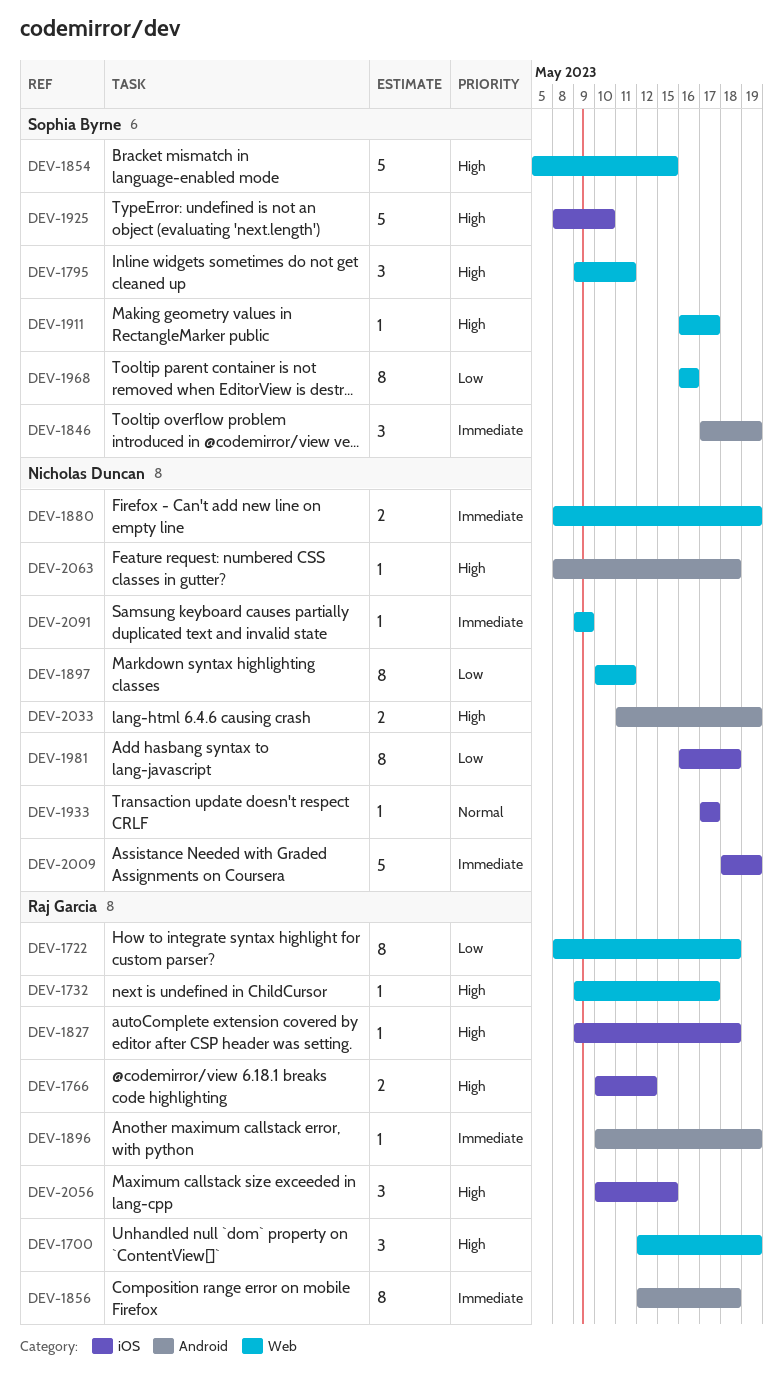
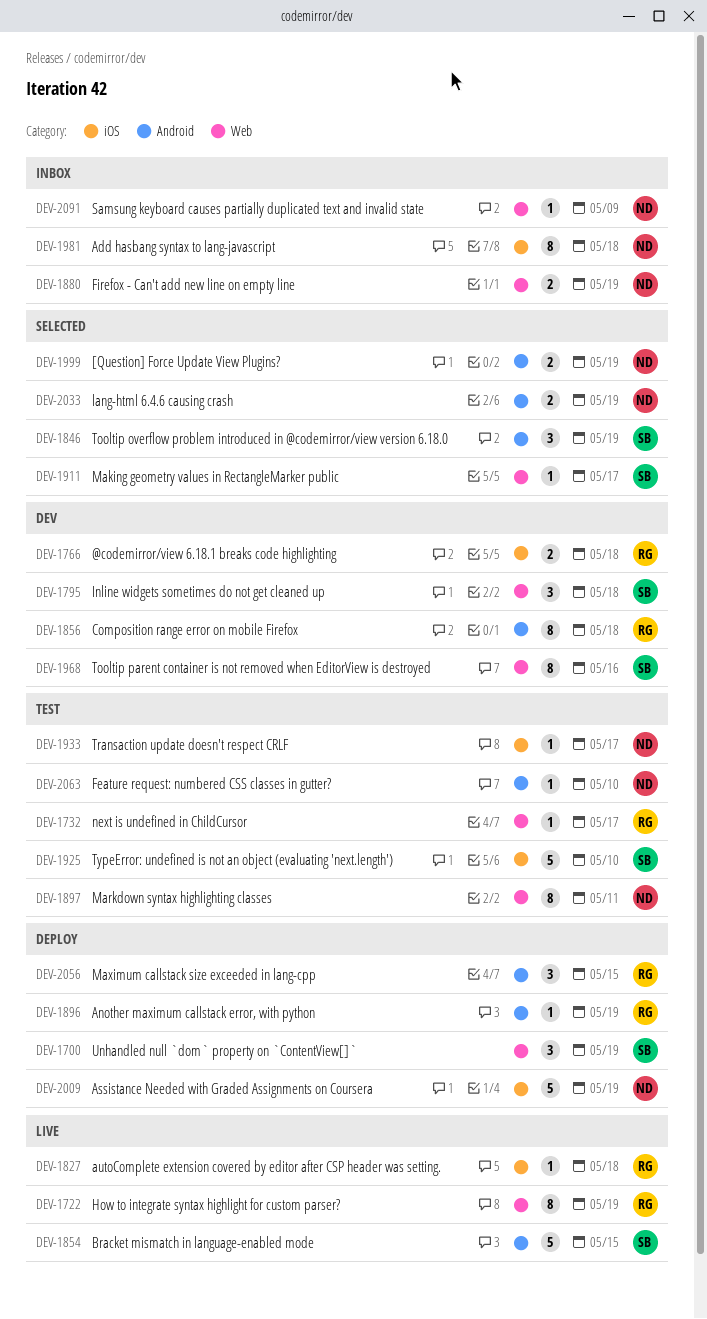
DEV-1700, owner: Raj Garcia -> Sophia Byrne
DEV-1722, due: May 18 -> May 19
DEV-1766, due: May 12 -> May 18
DEV-1795, due: May 11 -> May 18
DEV-1854, label: Web -> Android
DEV-1999: none -> present
DEV-2056, label: iOS -> Android
DEV-2063, due: May 18 -> May 10

